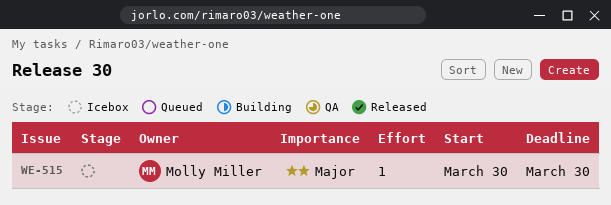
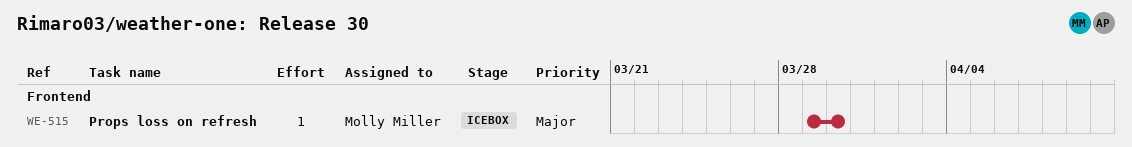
WE-515, start: Mar 30 -> Mar 29

